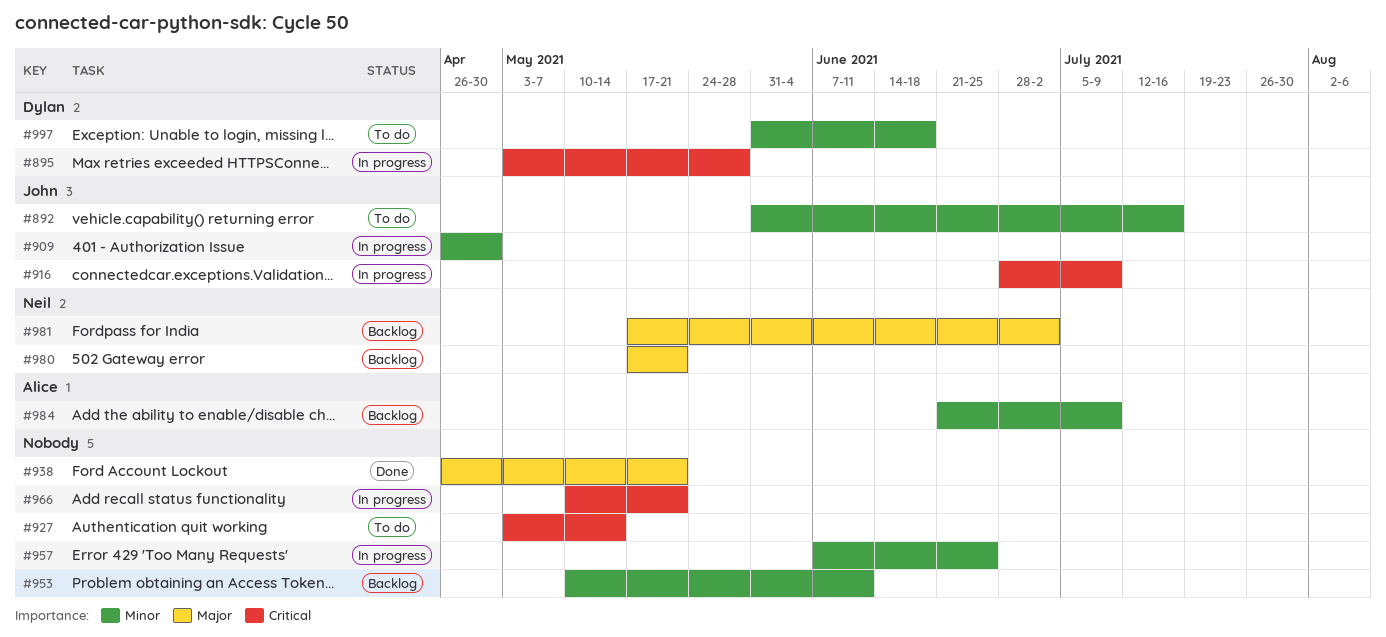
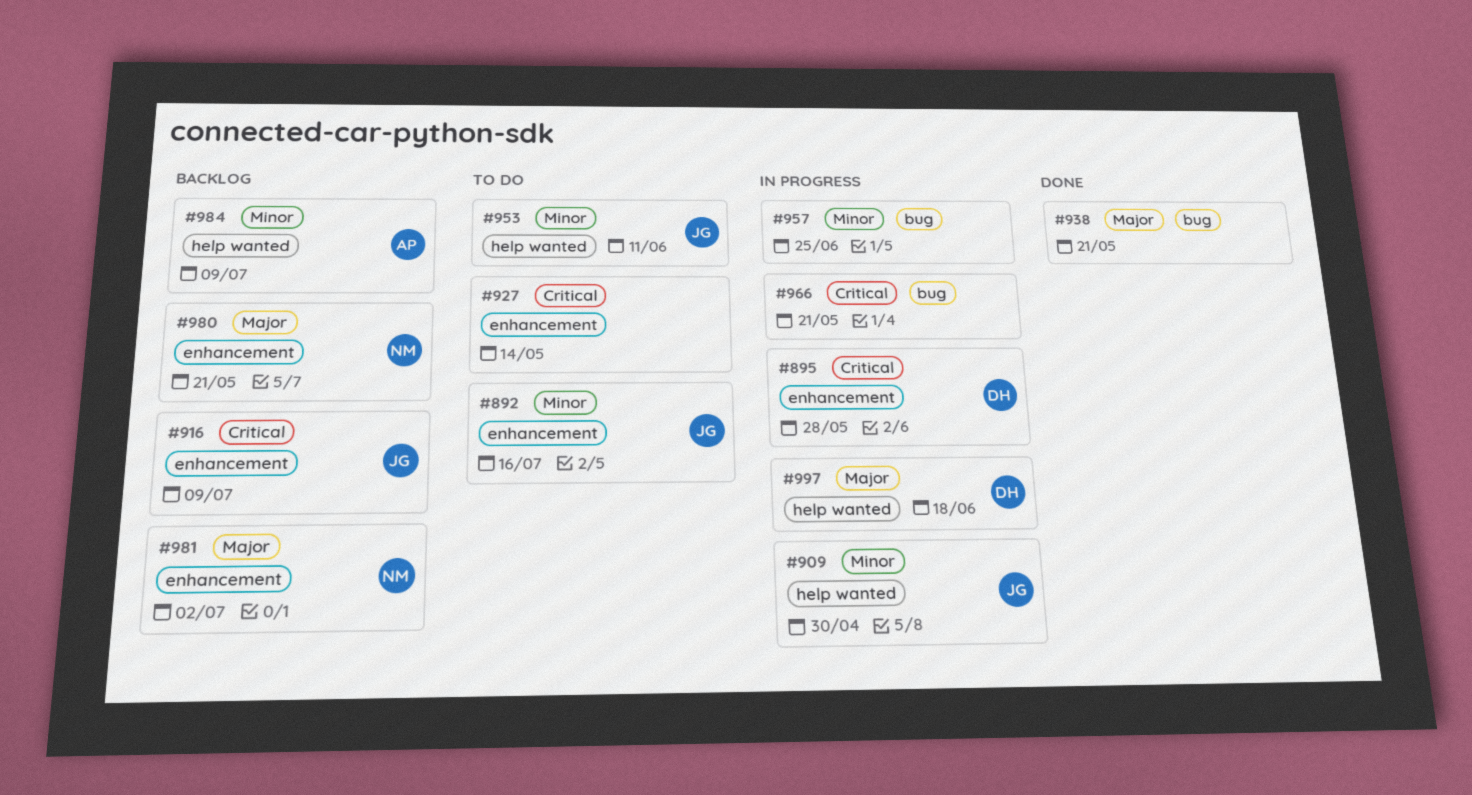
#916, status: In progress -> Backlog
#953, status: Backlog -> To do
#953, owner: none -> John
#997, status: To do -> In progress
#997, priority: Minor -> Major

